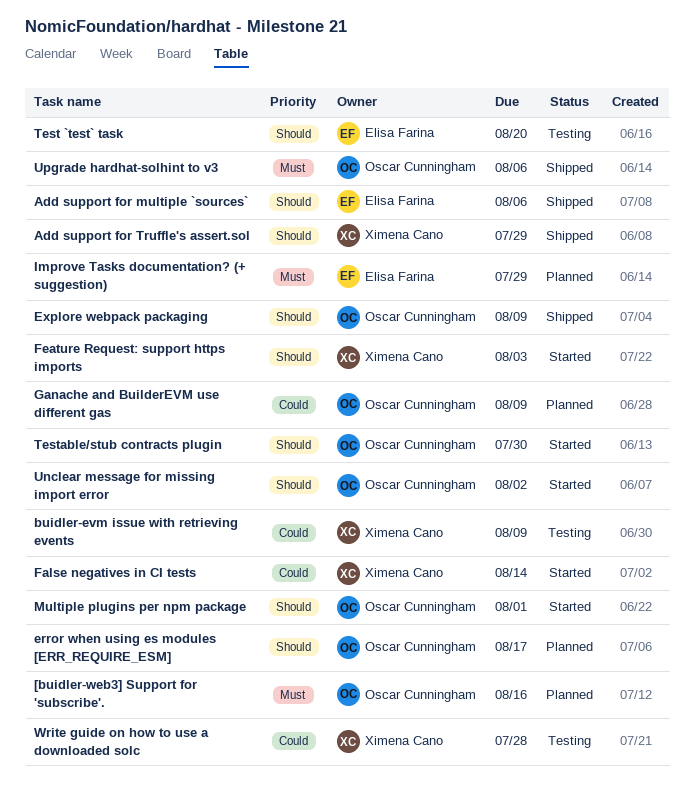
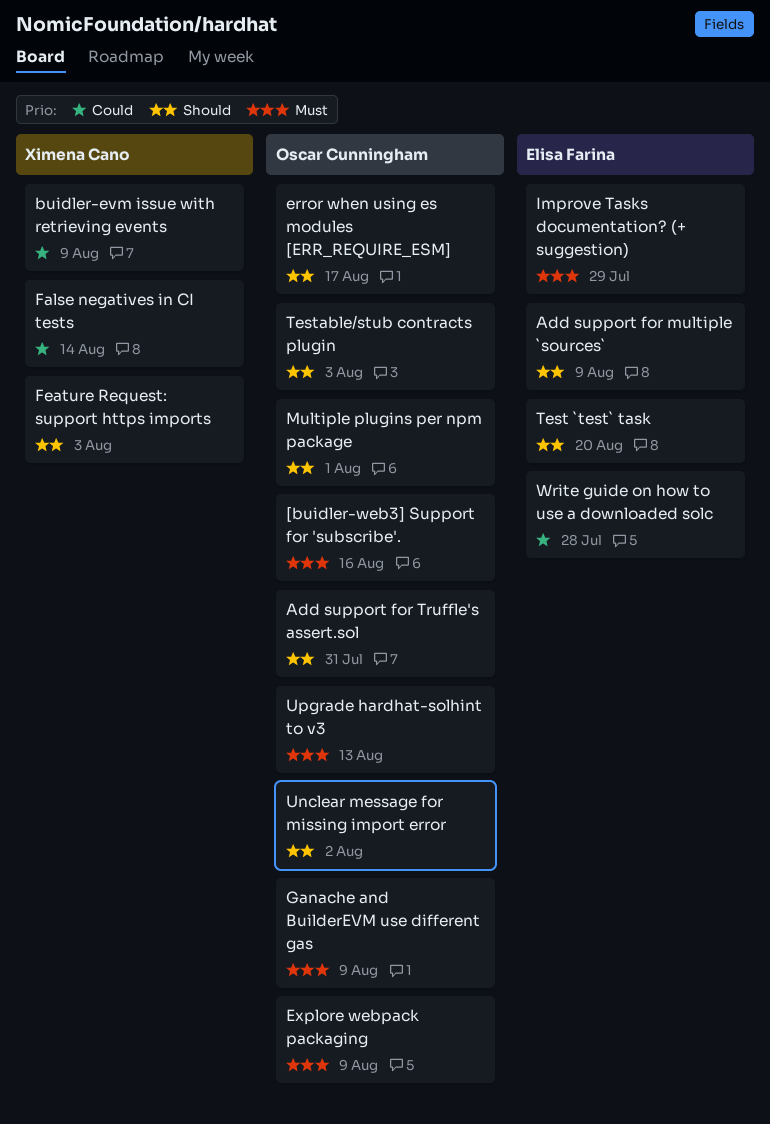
Add support for multiple `sources`, due: Aug 6 -> Aug 9
Add support for Truffle's assert.sol, owner: Ximena Cano -> Oscar Cunningham
Add support for Truffle's assert.sol, due: Jul 29 -> Jul 31
Explore webpack packaging, priority: Should -> Must
Ganache and BuilderEVM use different gas, priority: Could -> Must
Testable/stub contracts plugin, due: Jul 30 -> Aug 3
Upgrade hardhat-solhint to v3, due: Aug 6 -> Aug 13
Write guide on how to use a downloaded solc, owner: Ximena Cano -> Elisa Farina

